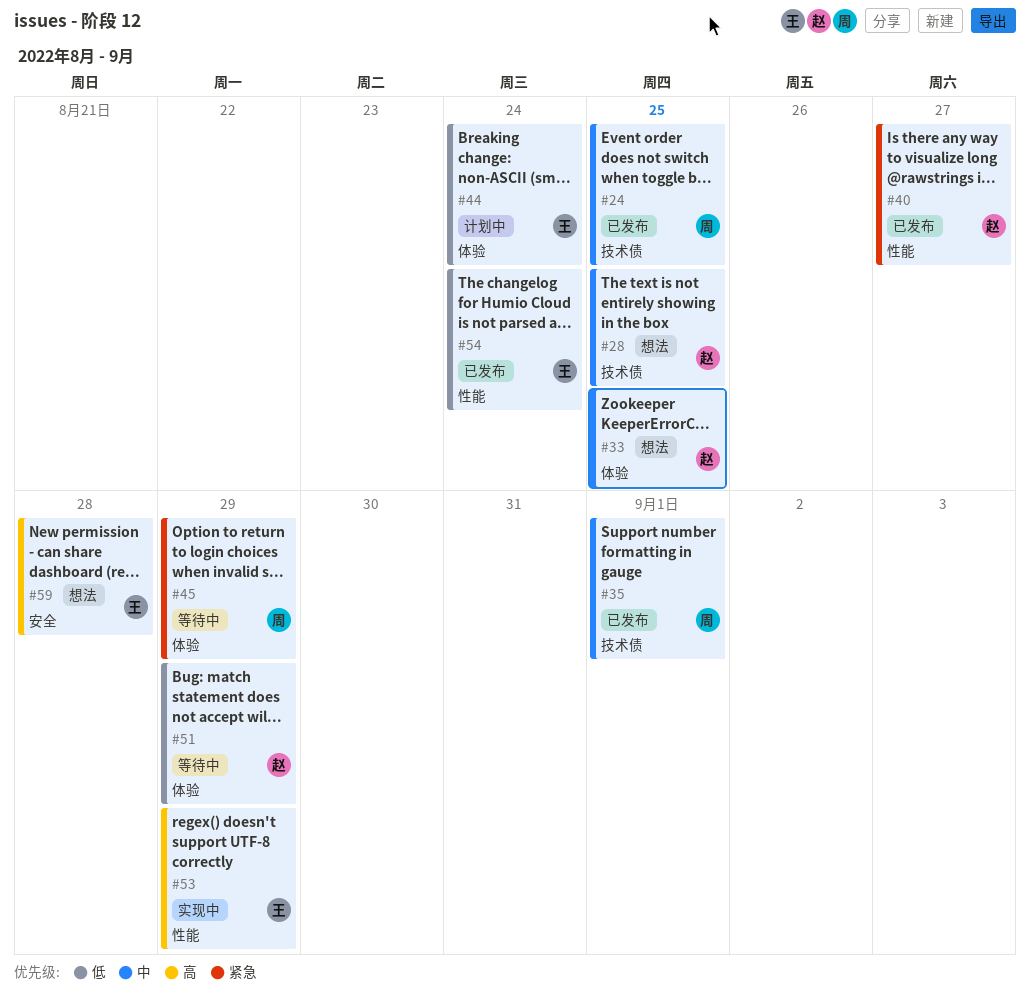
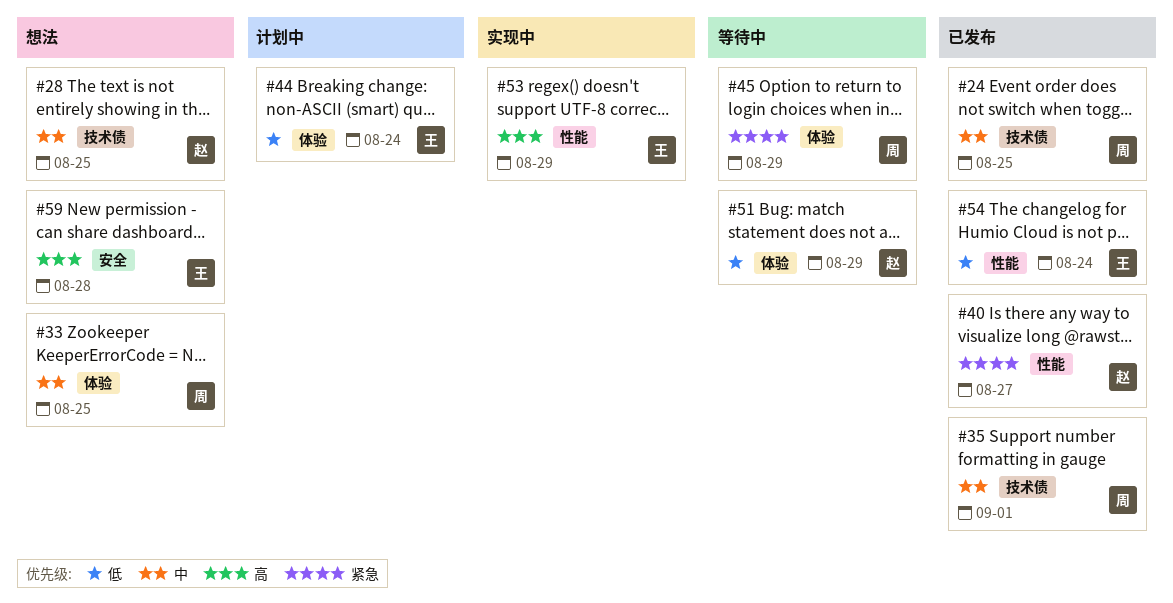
#33, owner: 赵 -> 周

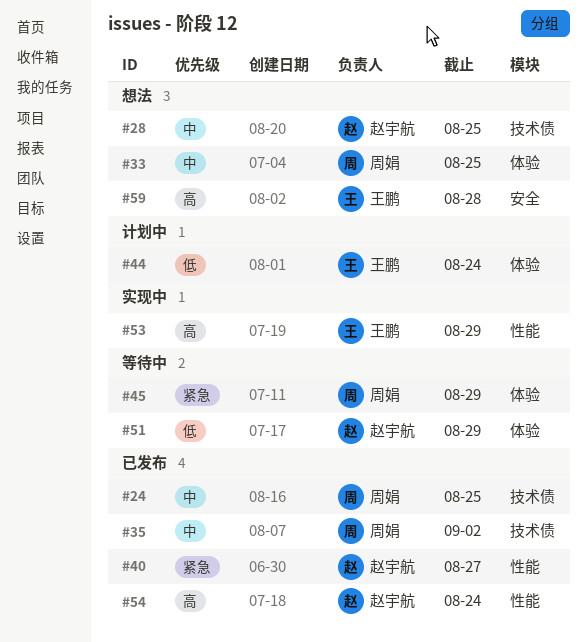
#35, due: Sep 1 -> Sep 2
#54, owner: 王鹏 -> 赵宇航
#54, priority: 低 -> 高

